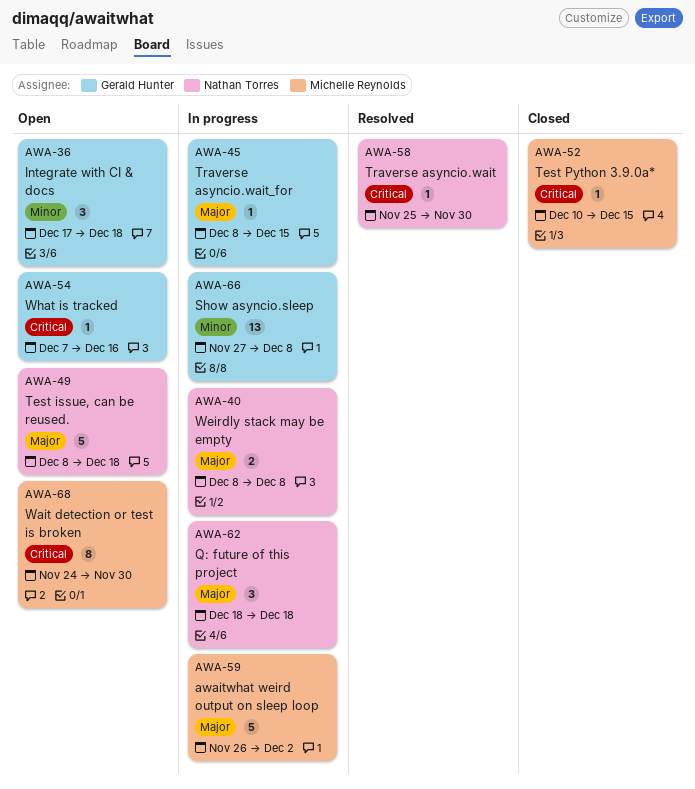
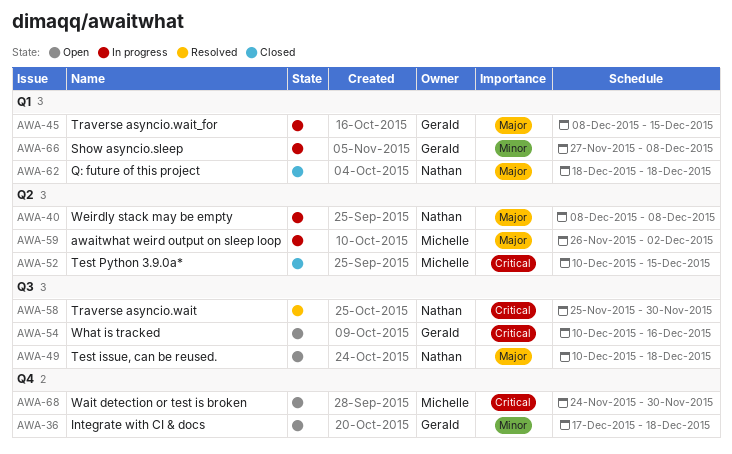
AWA-49, start: Dec 8 -> Dec 10
AWA-54, start: Dec 7 -> Dec 10
AWA-62, status: In progress -> Closed

